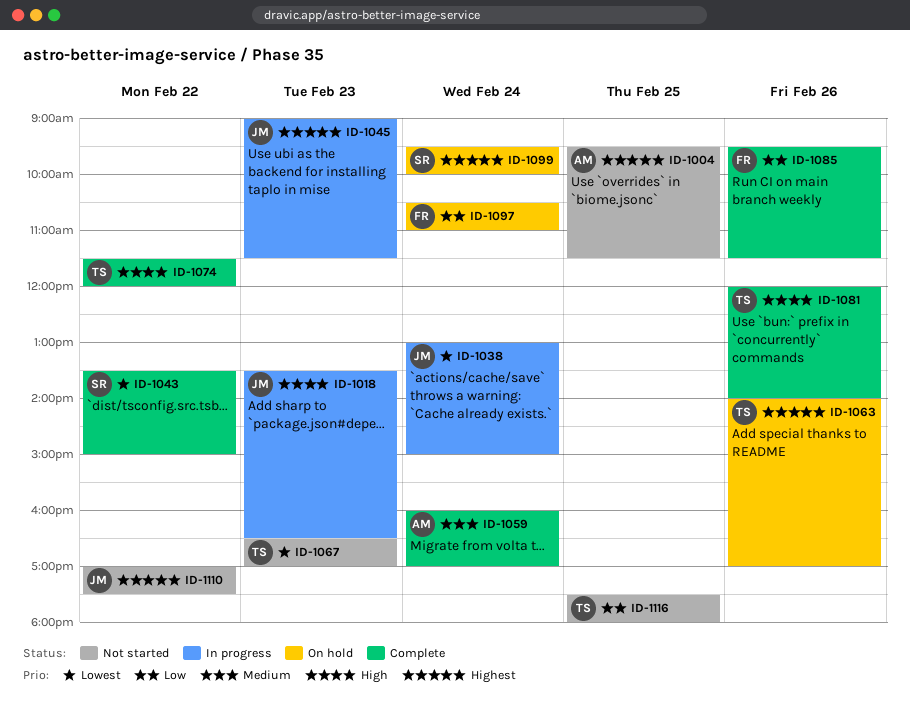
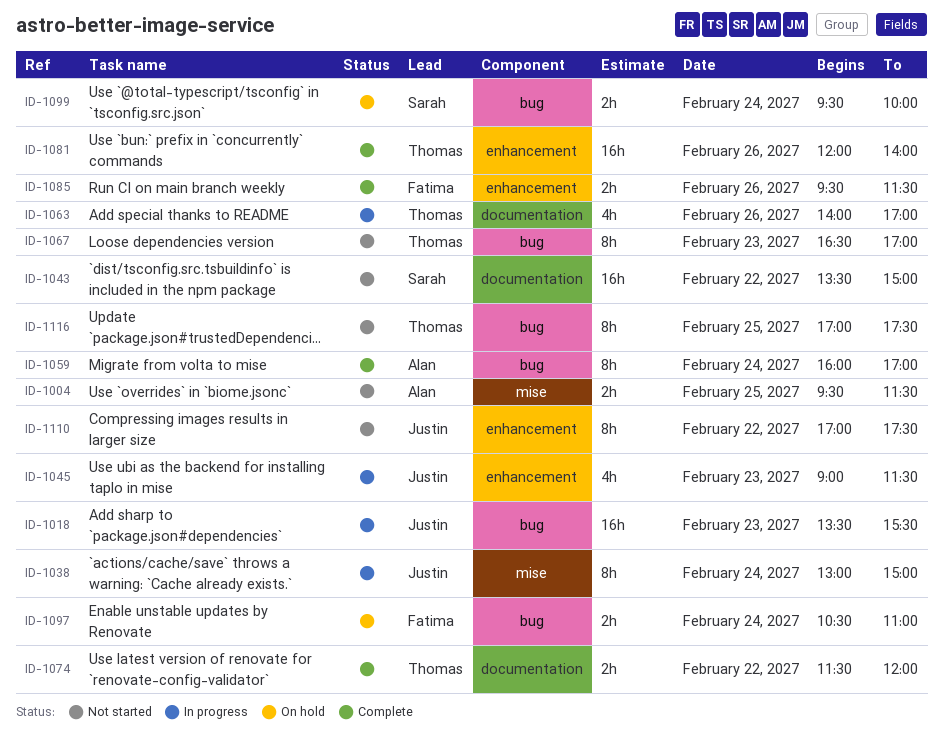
ID-1018, ends: 16:30 -> 15:30
ID-1043, status: Complete -> Not started
ID-1063, status: On hold -> In progress
ID-1116, begins: 17:30 -> 17:00
ID-1116, ends: 18:00 -> 17:30

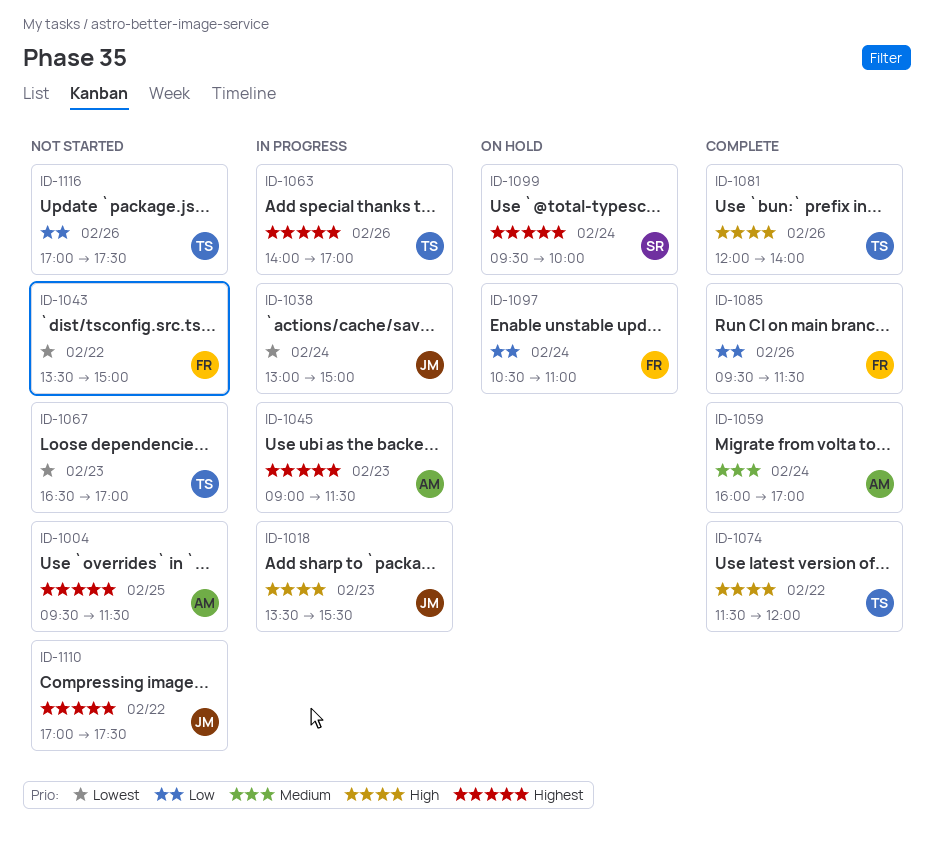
ID-1043, owner: Sarah -> Fatima
ID-1045, owner: Justin -> Alan
ID-1116, day: Feb 25 -> Feb 26

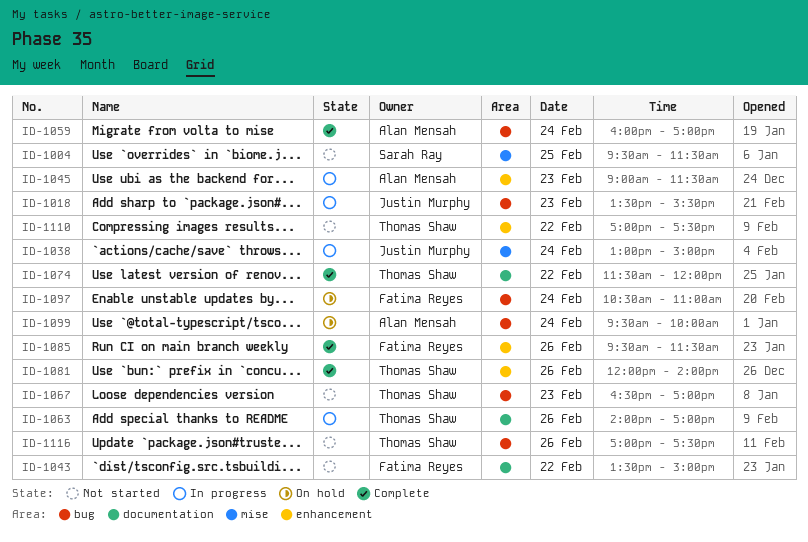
ID-1004, owner: Alan Mensah -> Sarah Ray
ID-1099, owner: Sarah Ray -> Alan Mensah
ID-1110, owner: Justin Murphy -> Thomas Shaw

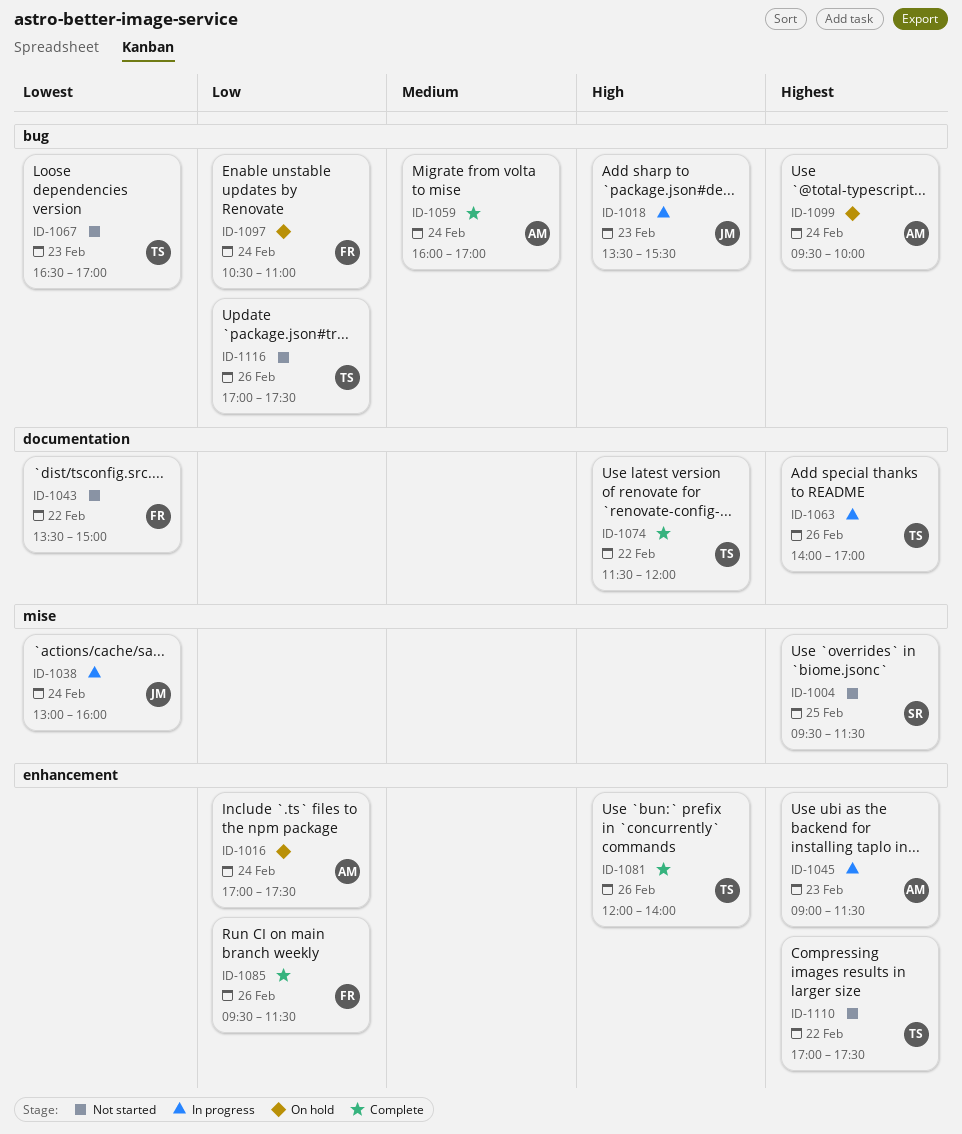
ID-1016: none -> present
ID-1038, ends: 15:00 -> 16:00

